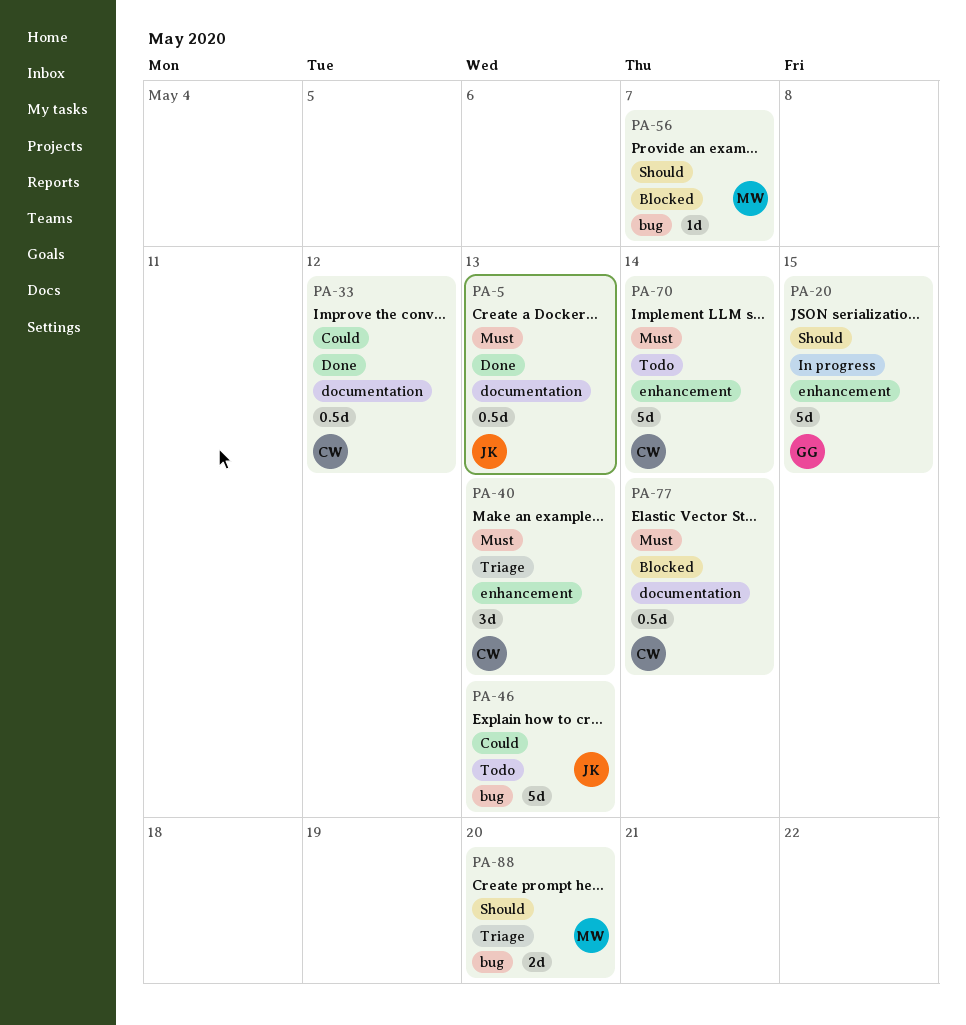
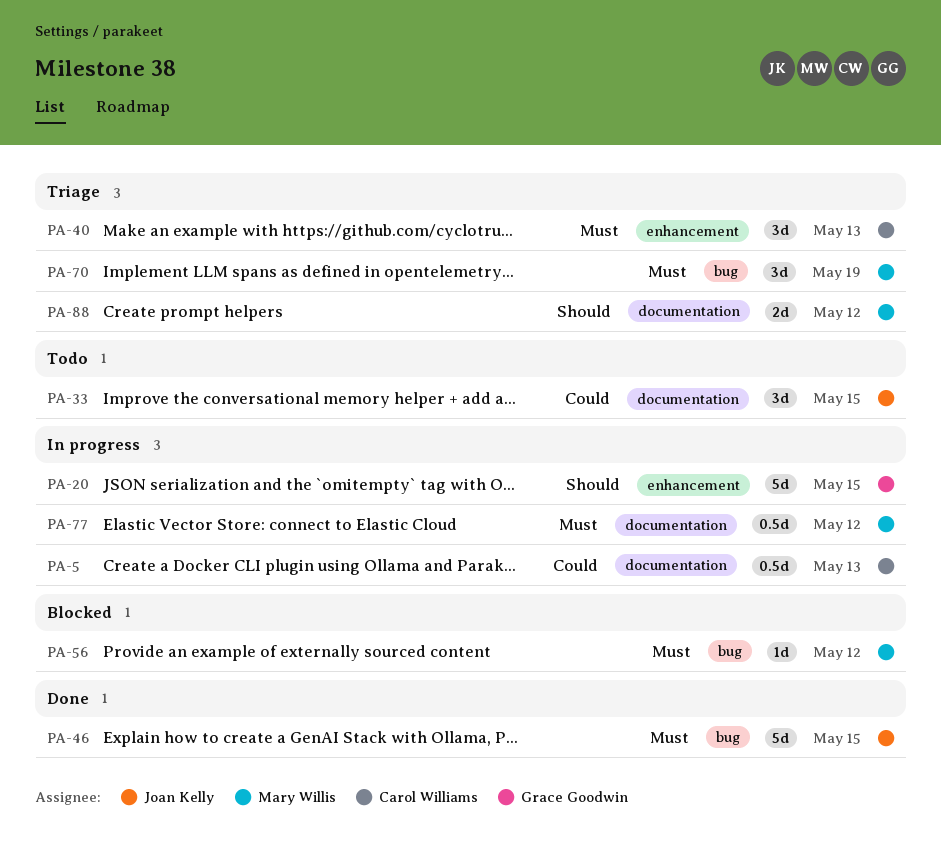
PA-5, status: Done -> In progress
PA-5, owner: Joan Kelly -> Carol Williams
PA-5, priority: Must -> Could
PA-33, status: Done -> Todo
PA-33, owner: Carol Williams -> Joan Kelly
PA-33, estimate: 0.5d -> 3d
PA-33, due: May 12 -> May 15
PA-46, status: Todo -> Done
PA-46, priority: Could -> Must
PA-46, due: May 13 -> May 15
PA-56, priority: Should -> Must
PA-56, due: May 7 -> May 12
PA-70, status: Todo -> Triage
PA-70, owner: Carol Williams -> Mary Willis
PA-70, label: enhancement -> bug
PA-70, estimate: 5d -> 3d
PA-70, due: May 14 -> May 19
PA-77, status: Blocked -> In progress
PA-77, owner: Carol Williams -> Mary Willis
PA-77, due: May 14 -> May 12
PA-88, label: bug -> documentation
PA-88, due: May 20 -> May 12

